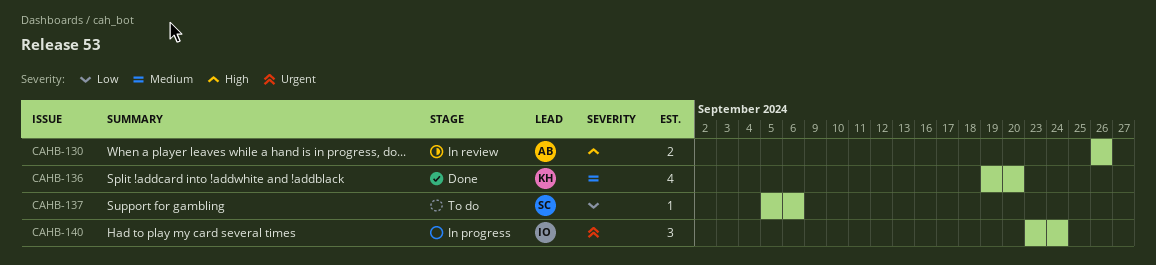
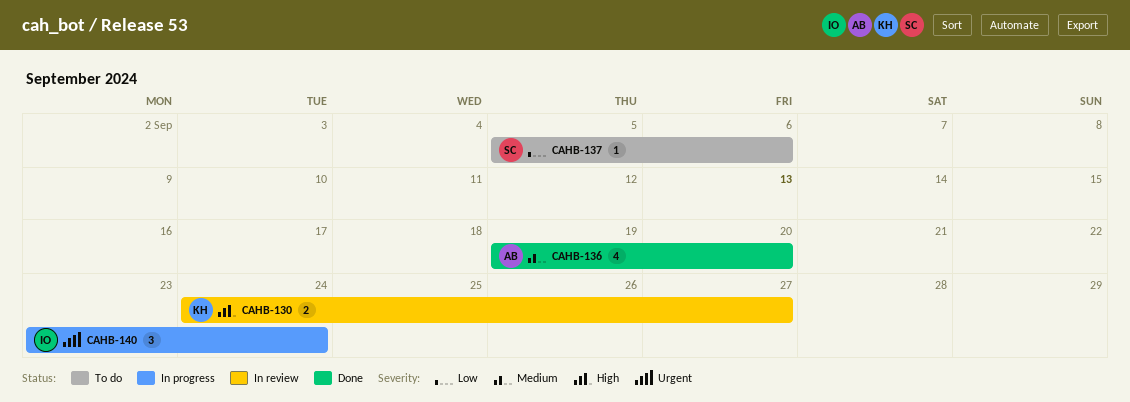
CAHB-130, owner: AB -> KH
CAHB-130, start: Sep 26 -> Sep 24
CAHB-130, due: Sep 26 -> Sep 27
CAHB-136, owner: KH -> AB

